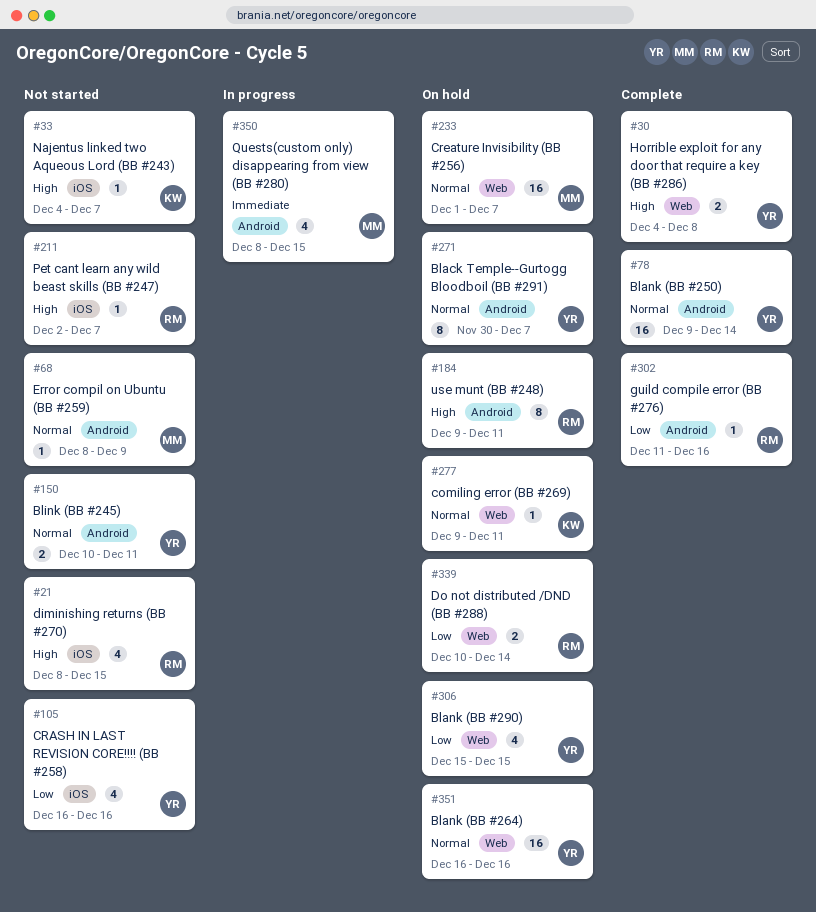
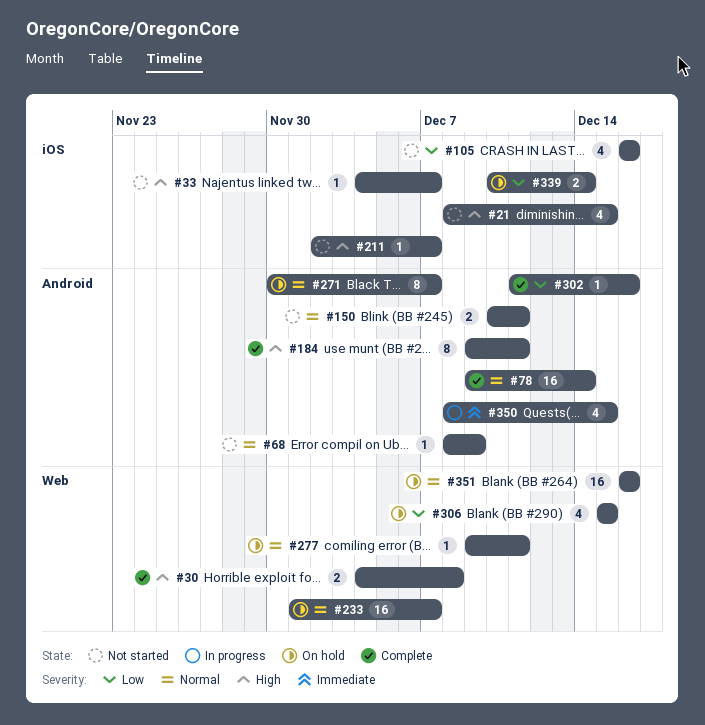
#184, status: On hold -> Complete
#339, label: Web -> iOS

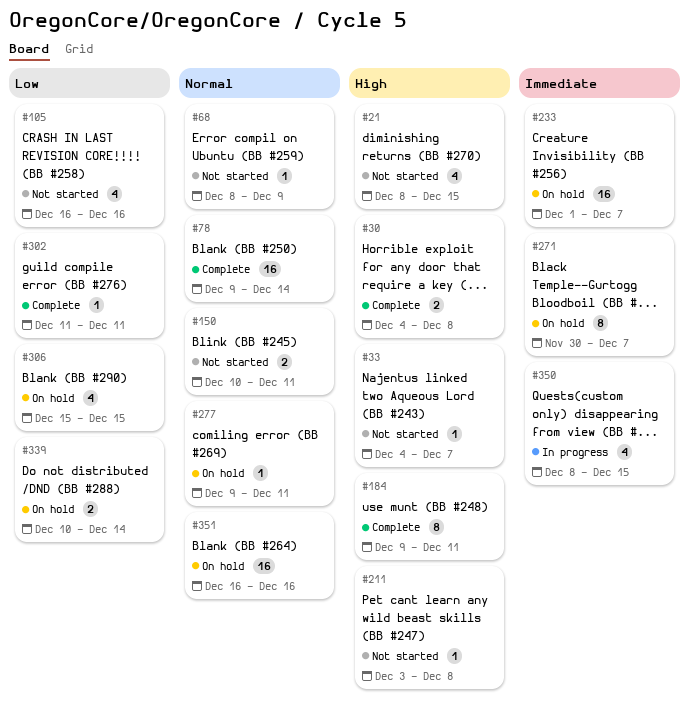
#211, start: Dec 2 -> Dec 3
#211, due: Dec 7 -> Dec 8
#233, priority: Normal -> Immediate
#271, priority: Normal -> Immediate
#302, due: Dec 16 -> Dec 11

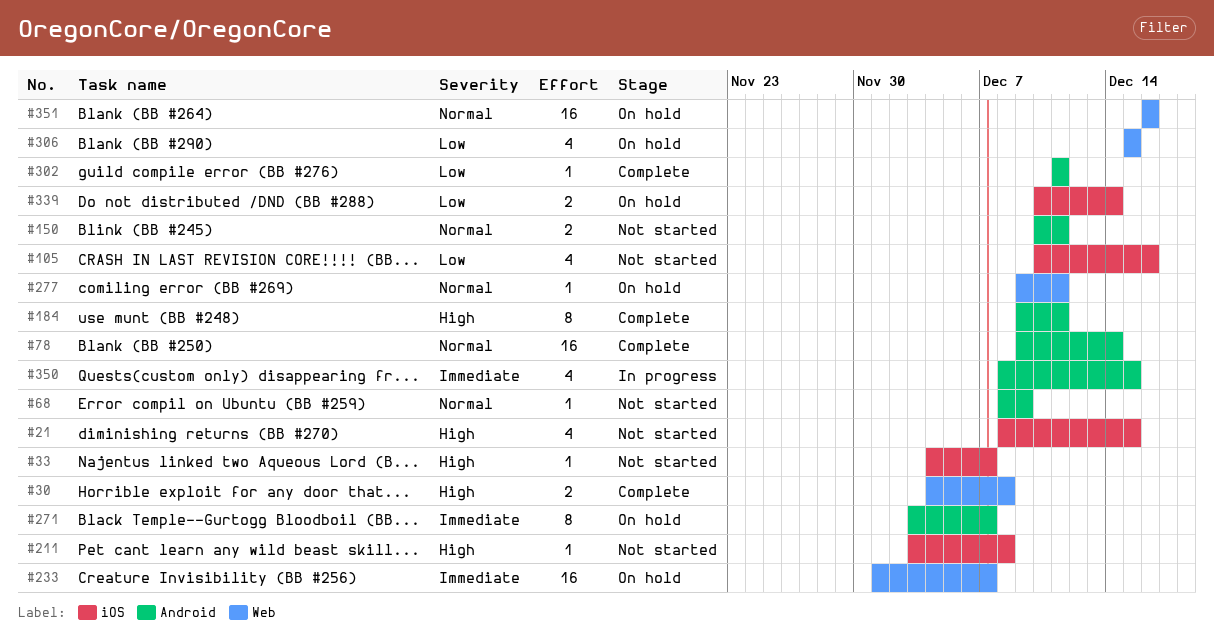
#105, start: Dec 16 -> Dec 10
#271, start: Nov 30 -> Dec 3

